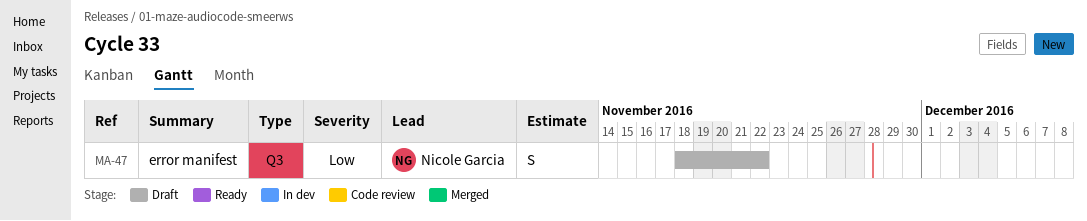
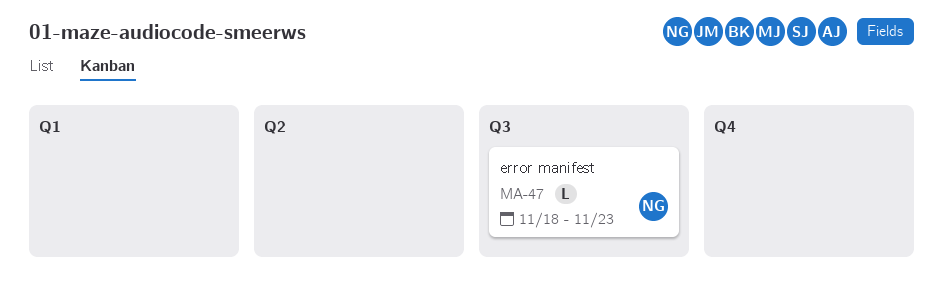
MA-47, estimate: S -> L
MA-47, due: Nov 22 -> Nov 23

